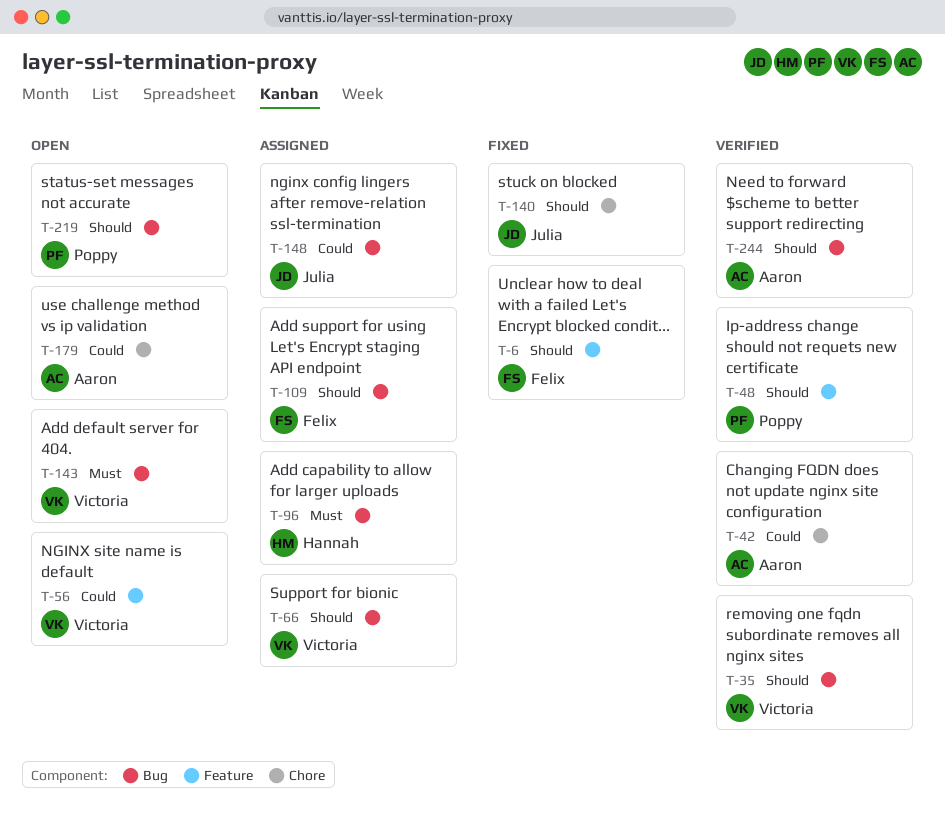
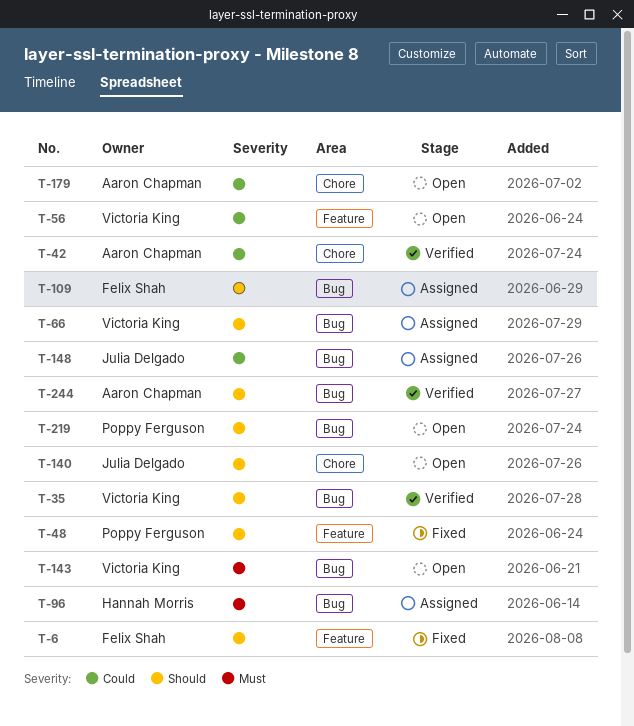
T-48, status: Verified -> Fixed
T-140, status: Fixed -> Open

